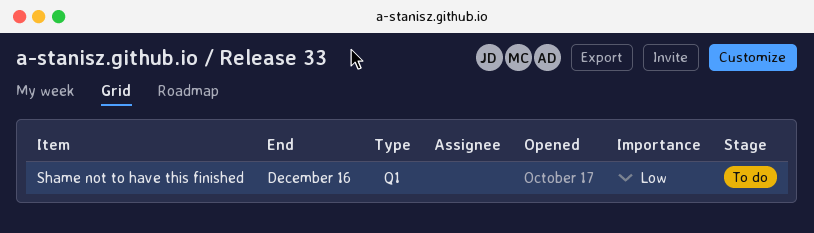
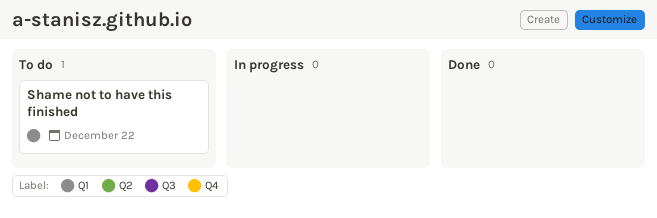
Shame not to have this finished, due: Dec 16 -> Dec 22

